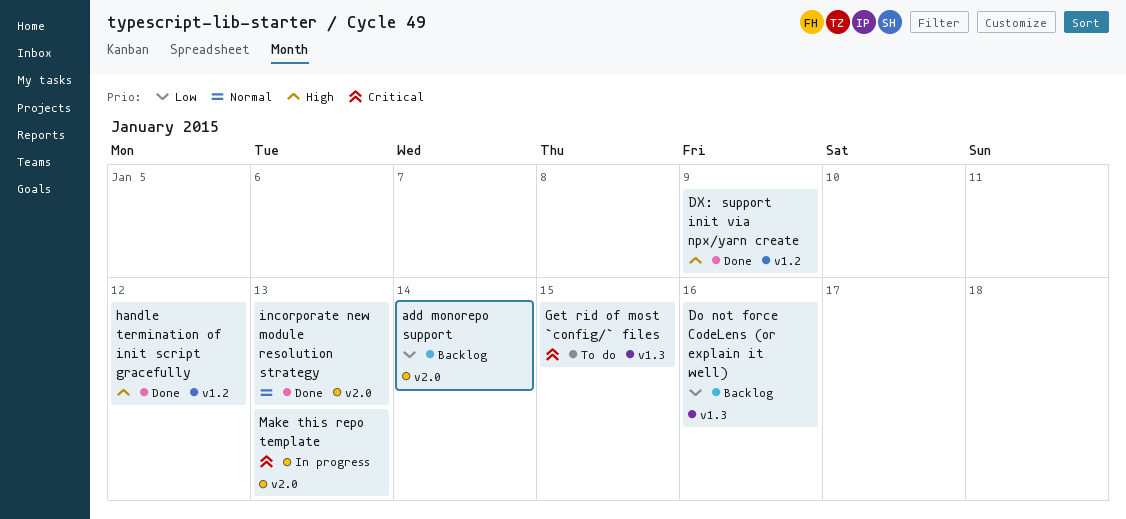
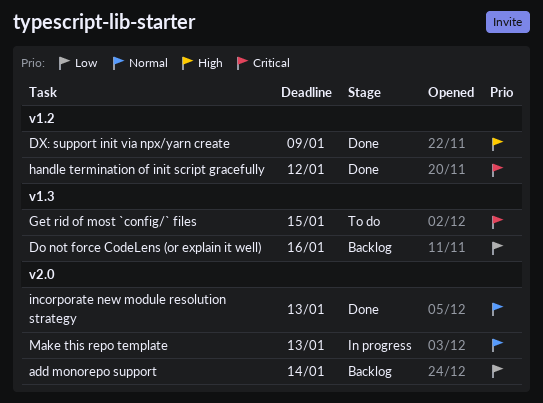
handle termination of init script gracefully, priority: High -> Critical
Make this repo template, priority: Critical -> Normal

